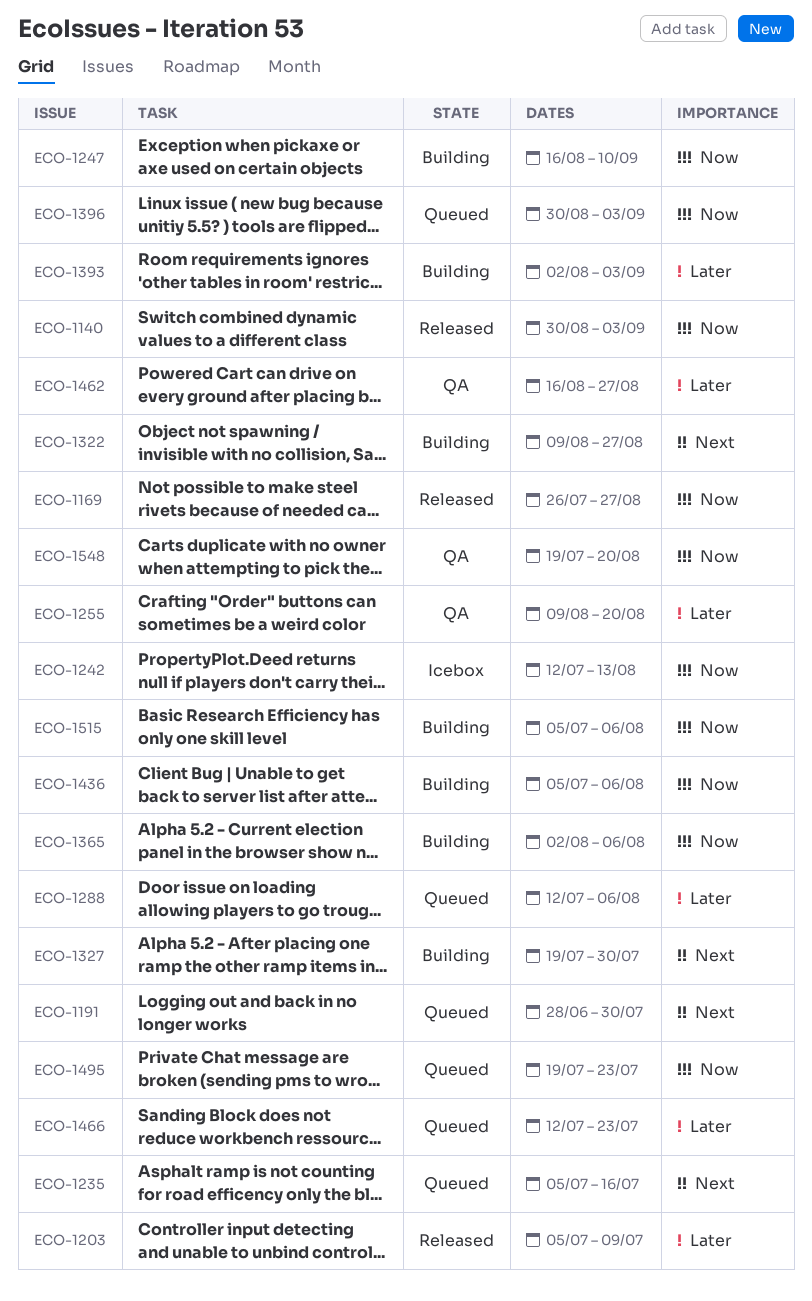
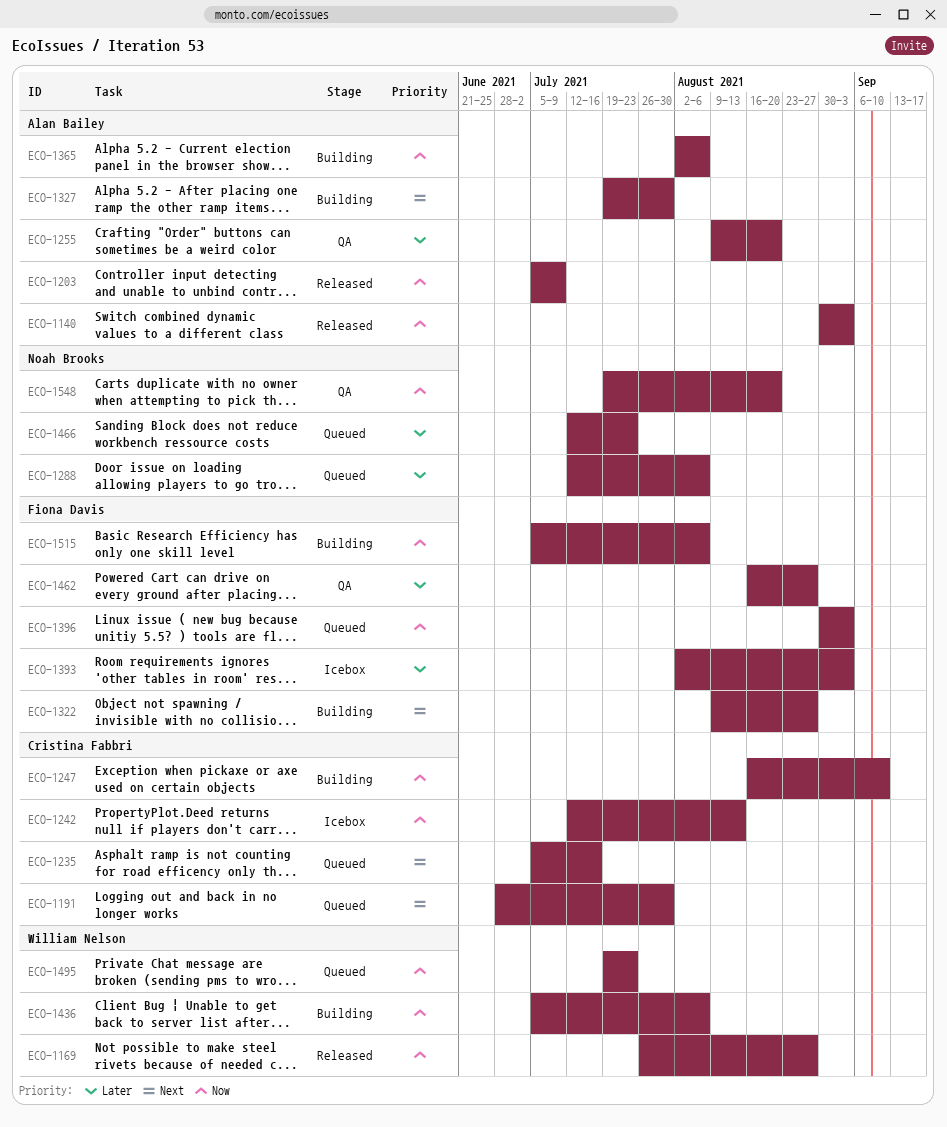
ECO-1203, priority: Later -> Now
ECO-1393, status: Building -> Icebox

